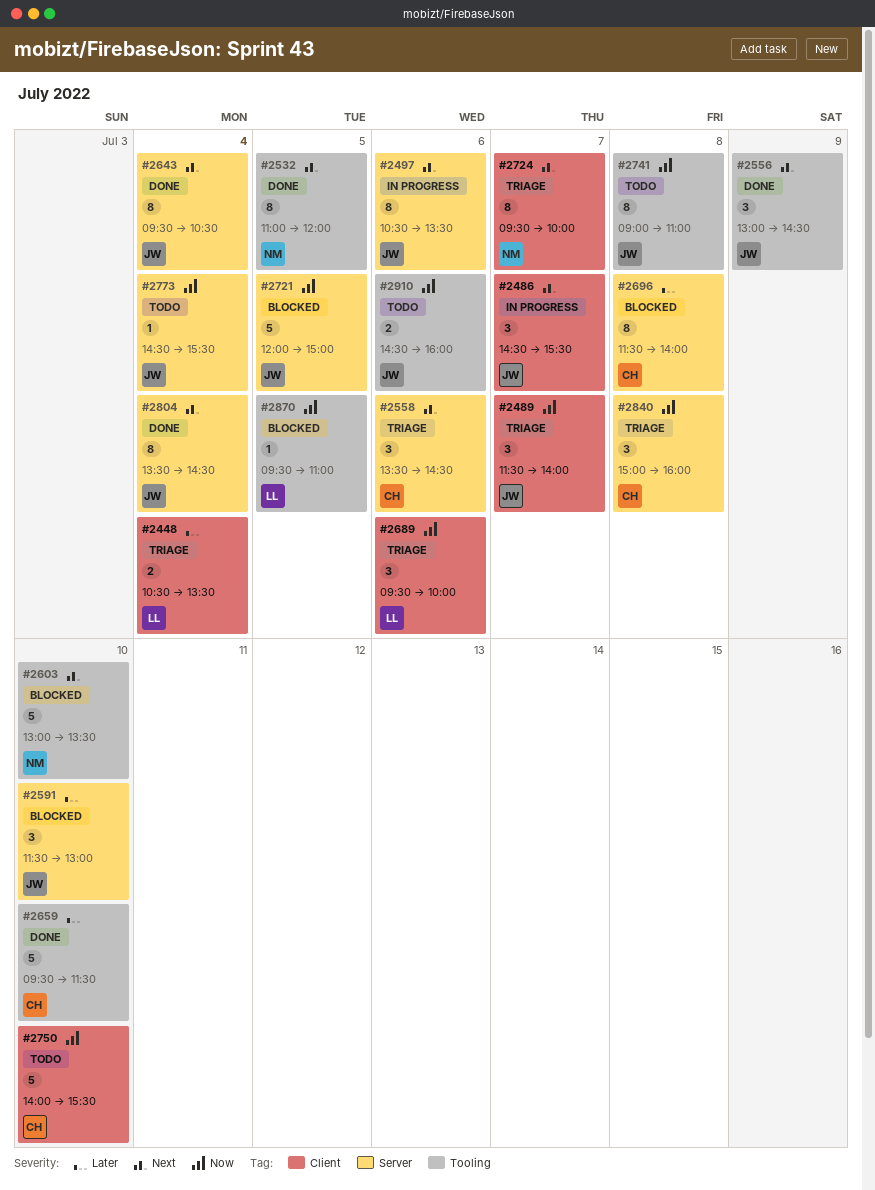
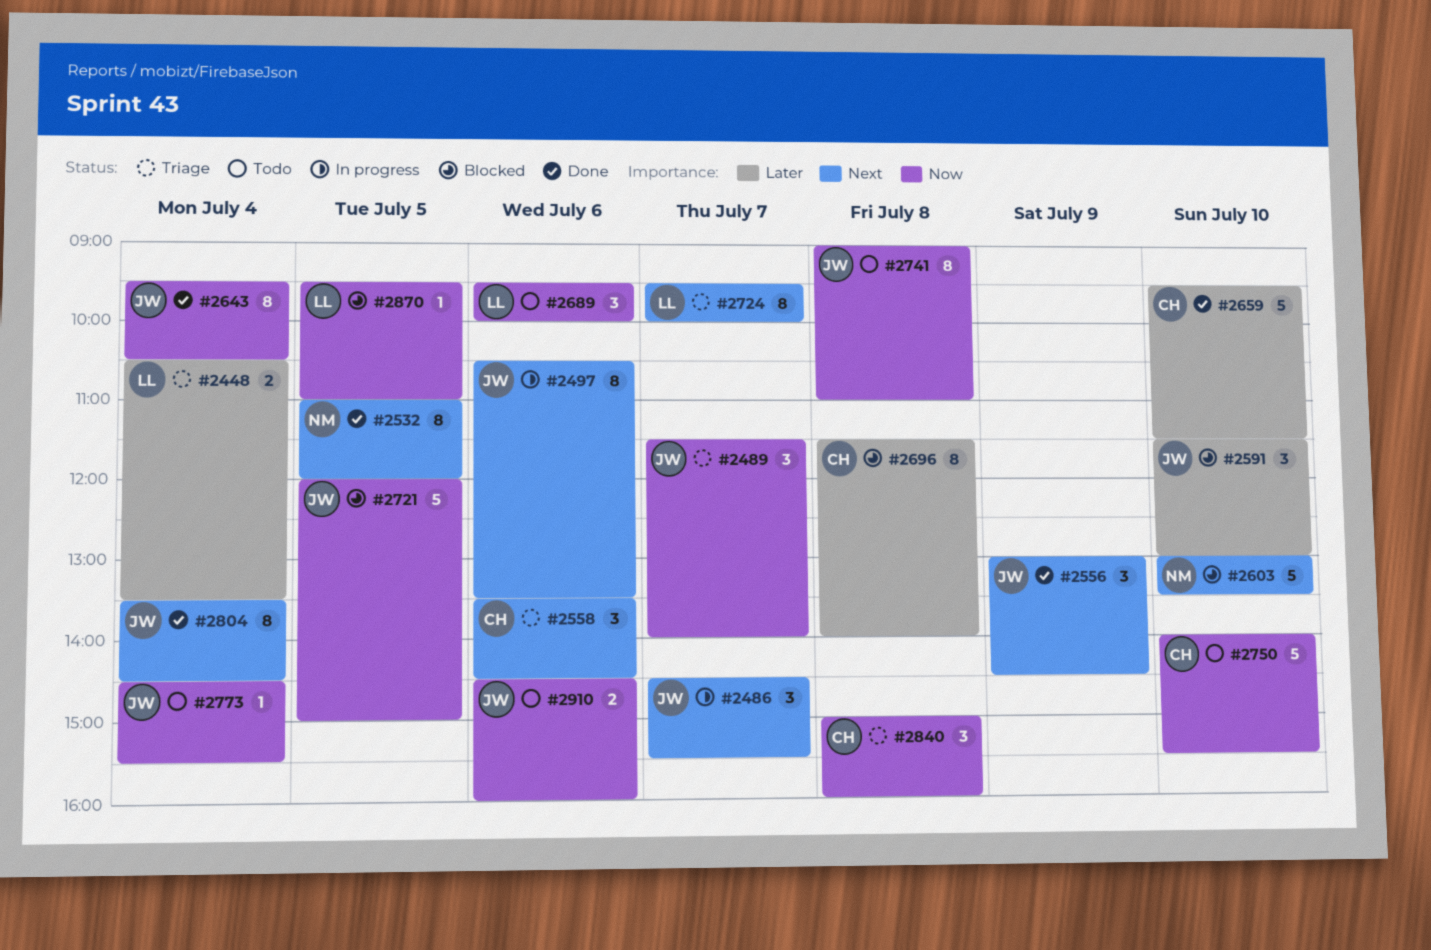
#2643, priority: Next -> Now
#2689, status: Triage -> Todo
#2724, owner: NM -> LL

